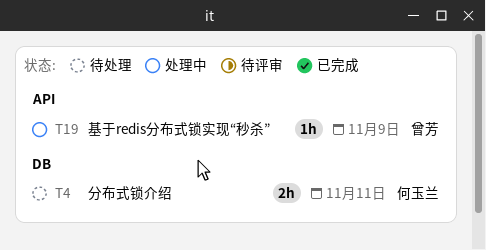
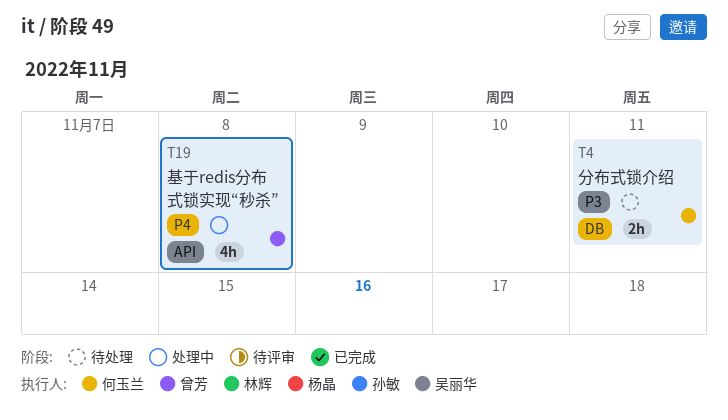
T19, estimate: 1h -> 4h
T19, due: Nov 9 -> Nov 8

